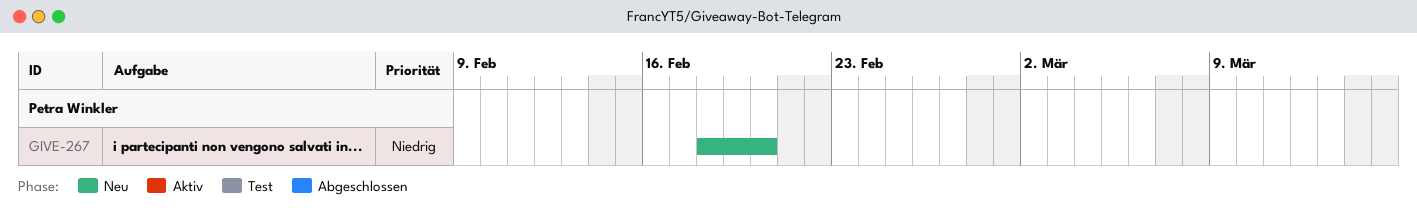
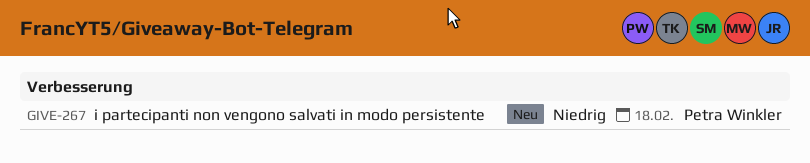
GIVE-267, due: Feb 20 -> Feb 18

